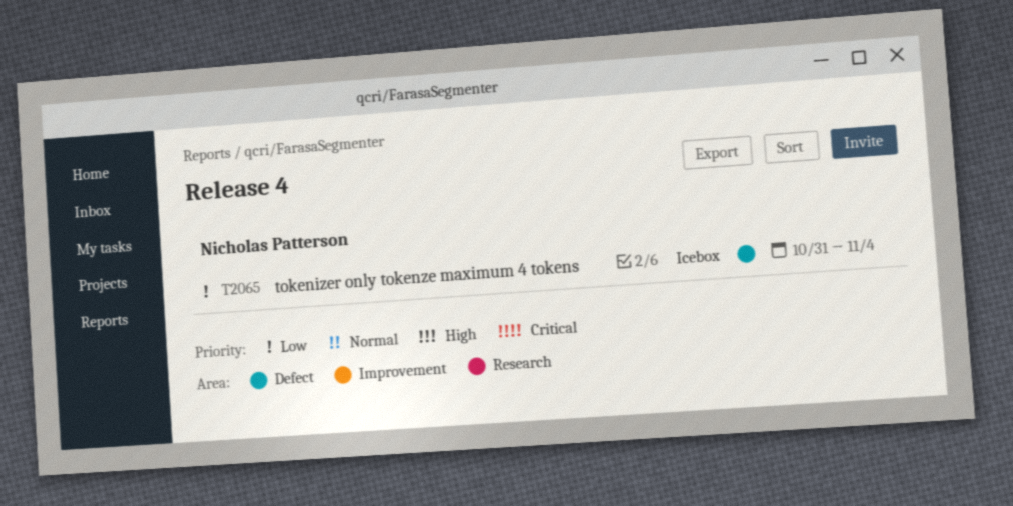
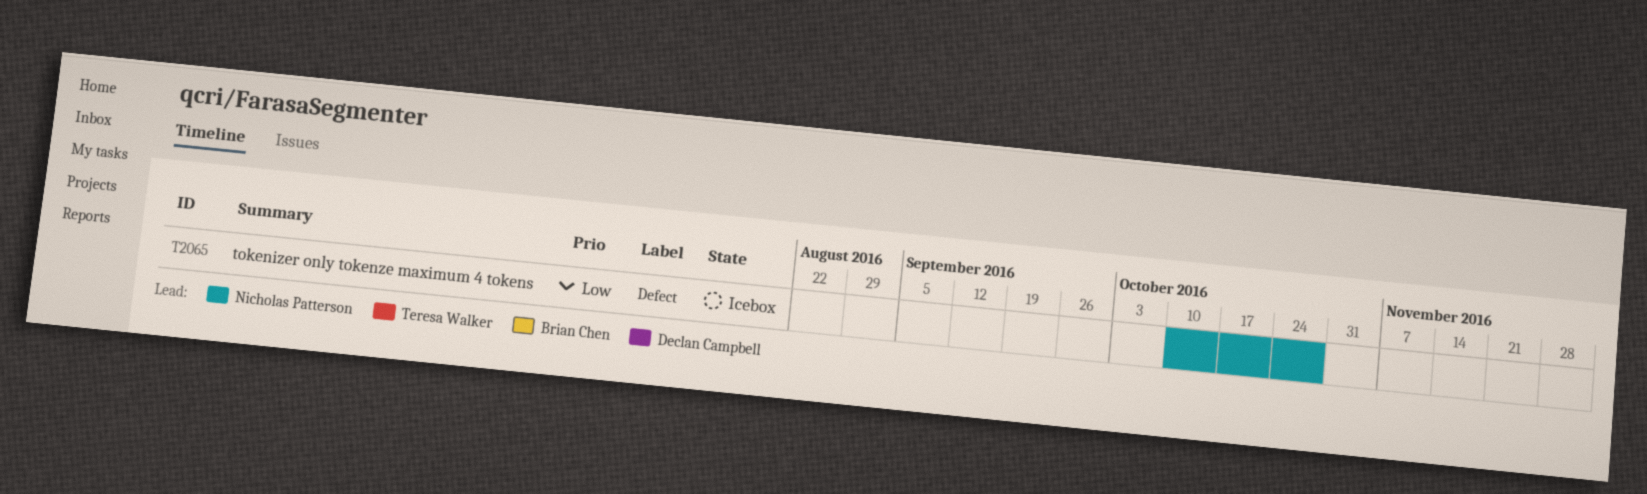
T2065, start: Oct 31 -> Oct 10
T2065, due: Nov 4 -> Oct 28

